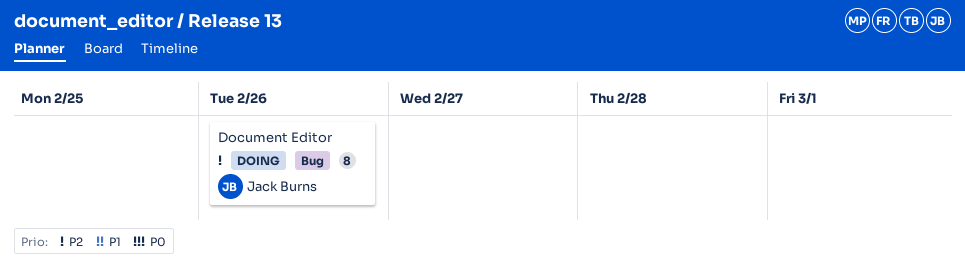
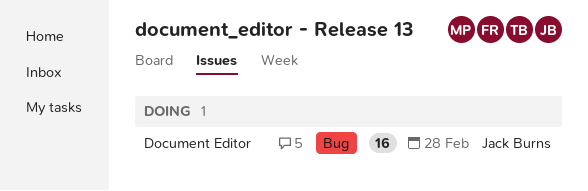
Document Editor, estimate: 8 -> 16
Document Editor, due: Feb 26 -> Feb 28

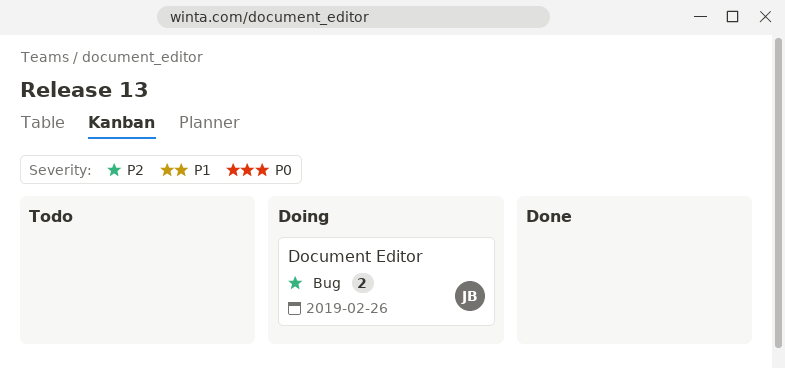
Document Editor, estimate: 16 -> 2
Document Editor, due: Feb 28 -> Feb 26

